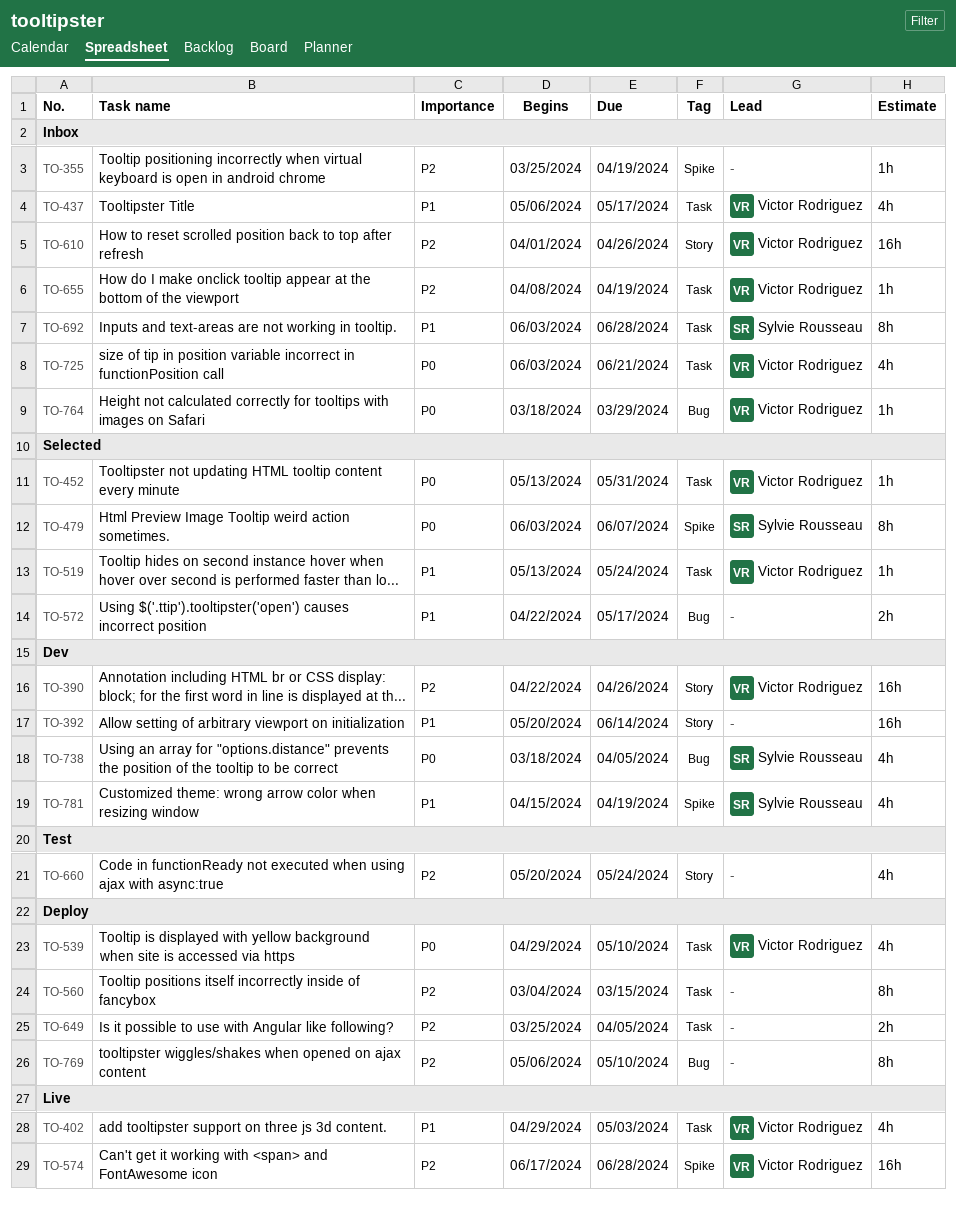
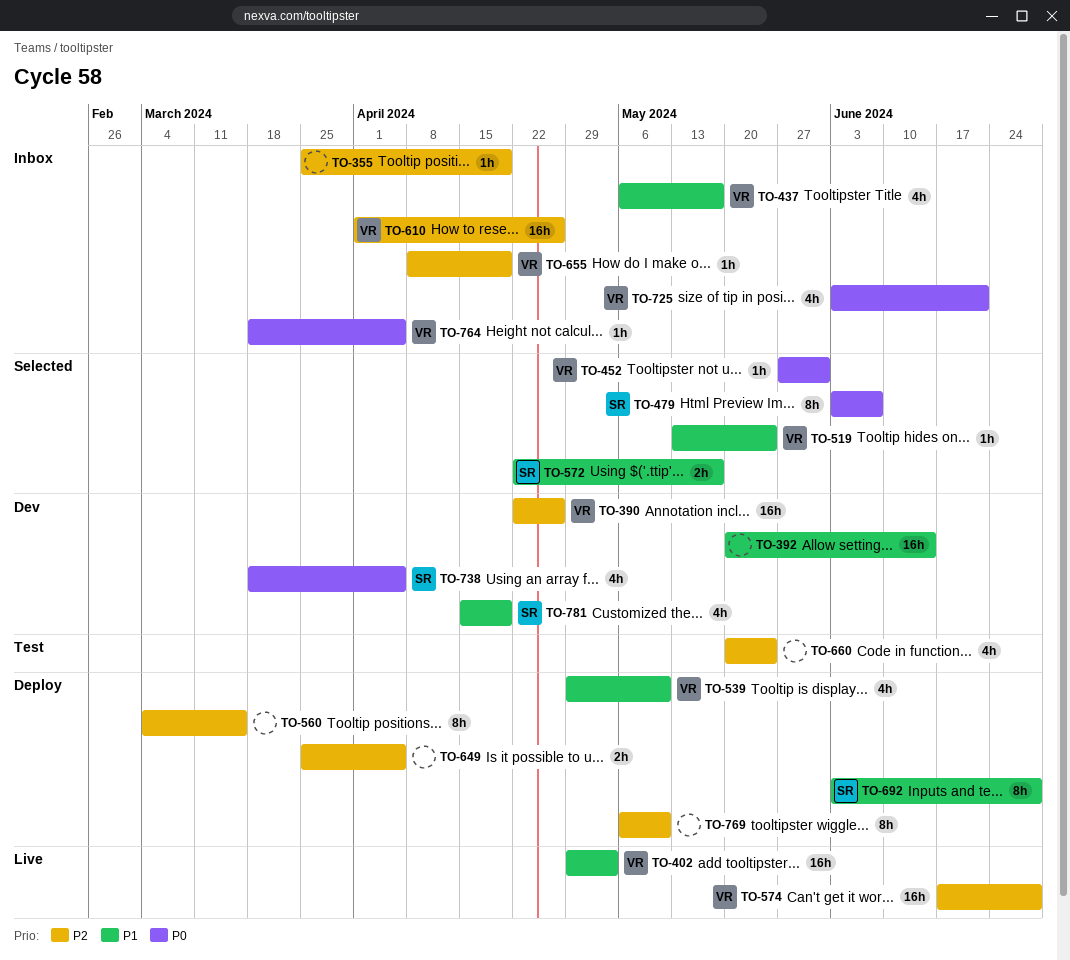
TO-402, estimate: 4h -> 16h
TO-452, start: May 13 -> May 27
TO-539, priority: P0 -> P1
TO-572, owner: none -> Sylvie Rousseau
TO-692, status: Inbox -> Deploy
TO-764, due: Mar 29 -> Apr 5

